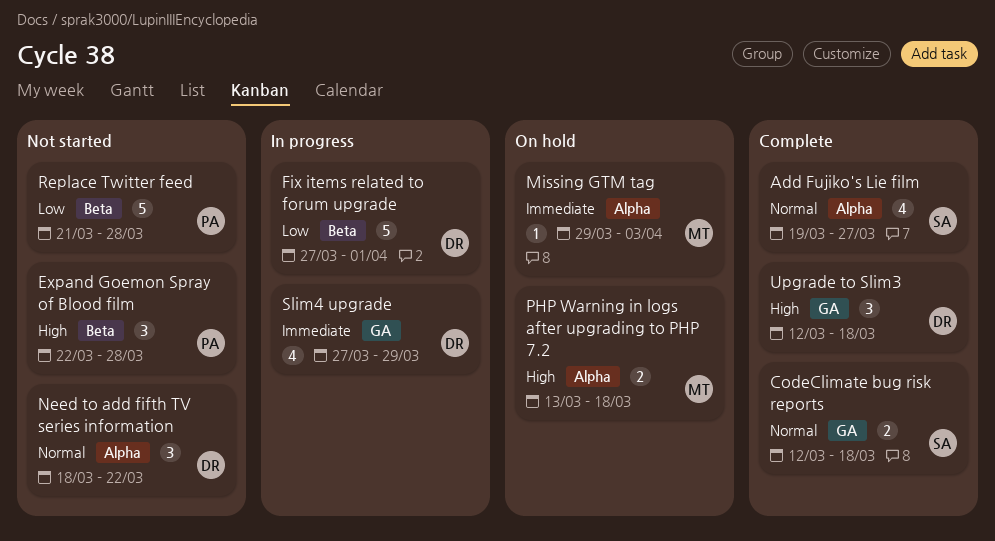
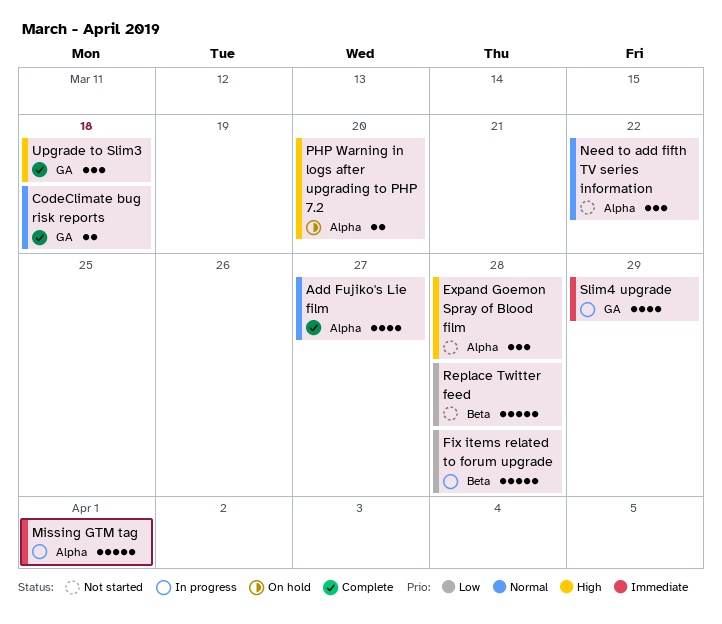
Expand Goemon Spray of Blood film, label: Beta -> Alpha
Fix items related to forum upgrade, due: Apr 1 -> Mar 28
Missing GTM tag, status: On hold -> In progress
Missing GTM tag, estimate: 1 -> 5
Missing GTM tag, due: Apr 3 -> Apr 1
PHP Warning in logs after upgrading to PHP 7.2, due: Mar 18 -> Mar 20

